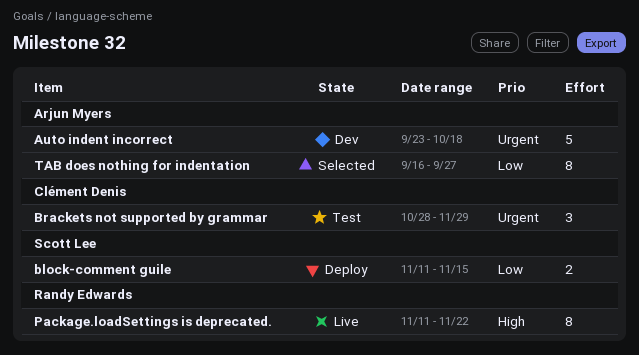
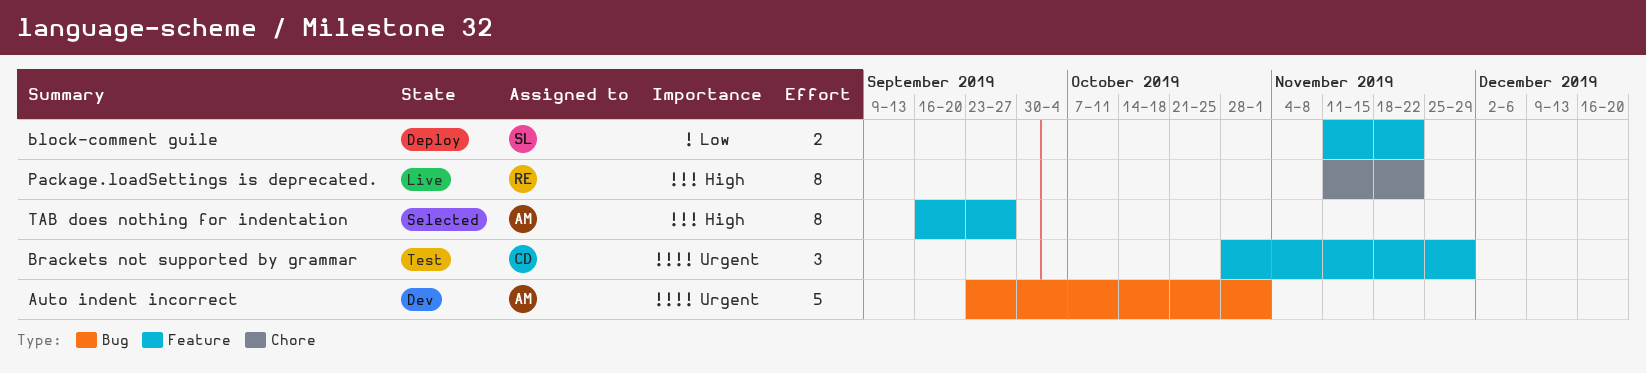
Auto indent incorrect, due: Oct 18 -> Nov 1
block-comment guile, due: Nov 15 -> Nov 22
TAB does nothing for indentation, priority: Low -> High

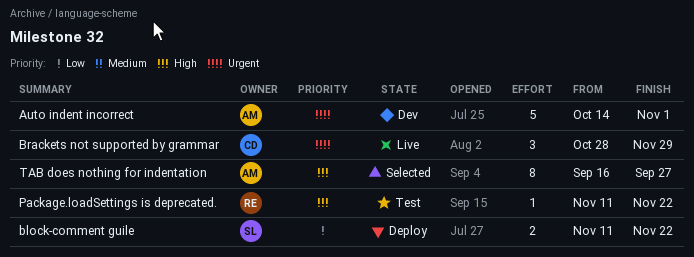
Auto indent incorrect, start: Sep 23 -> Oct 14
Brackets not supported by grammar, status: Test -> Live
Package.loadSettings is deprecated., status: Live -> Test
Package.loadSettings is deprecated., estimate: 8 -> 1

